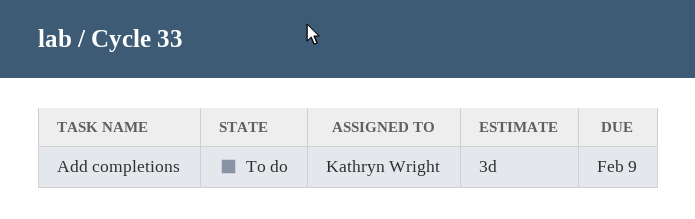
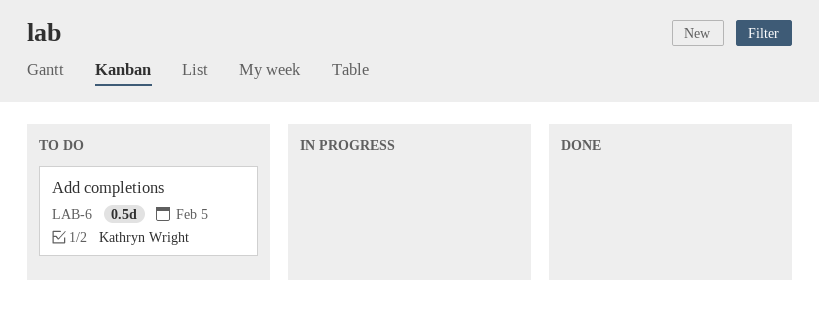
Add completions, estimate: 3d -> 0.5d
Add completions, due: Feb 9 -> Feb 5

